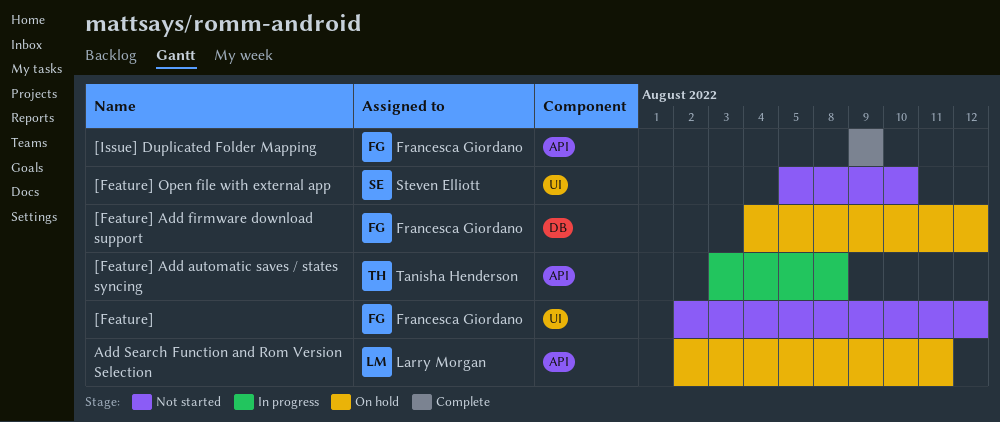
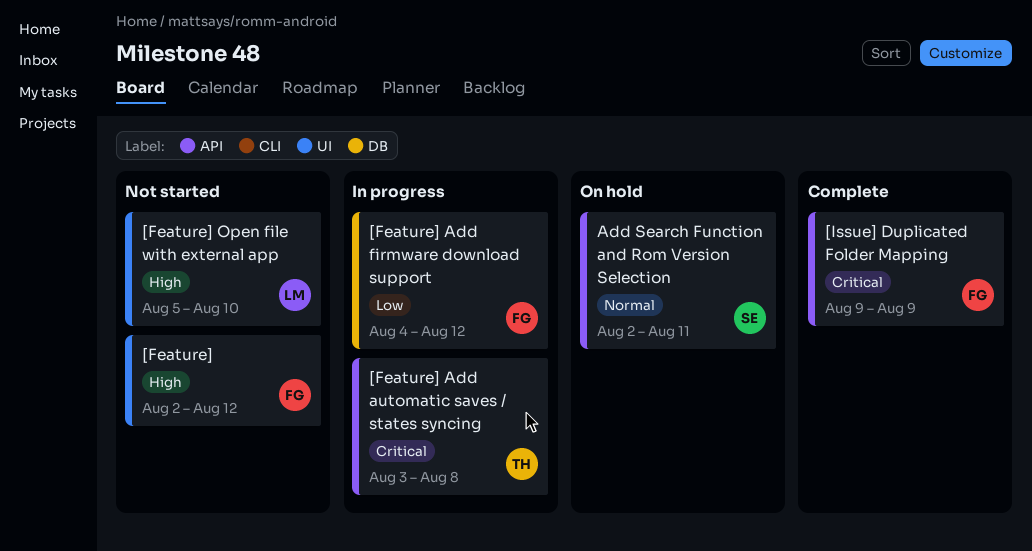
[Feature] Add firmware download support, status: On hold -> In progress
[Feature] Open file with external app, owner: Steven Elliott -> Larry Morgan
Add Search Function and Rom Version Selection, owner: Larry Morgan -> Steven Elliott

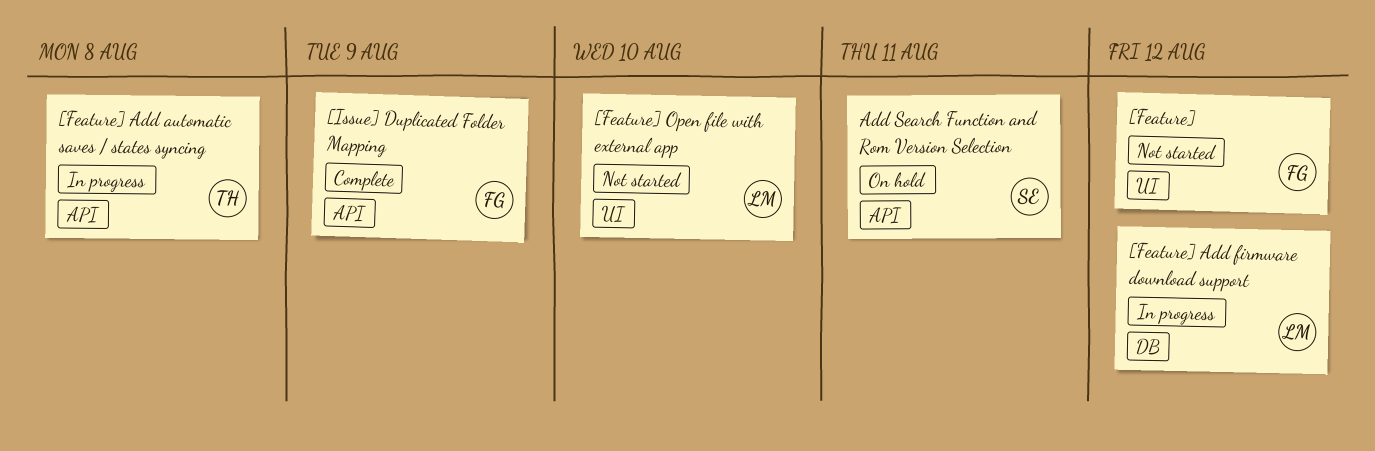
[Feature] Add firmware download support, owner: FG -> LM

